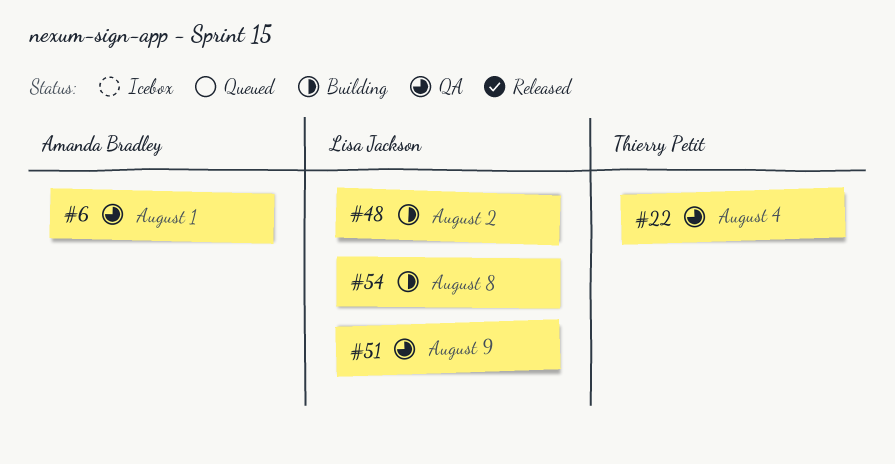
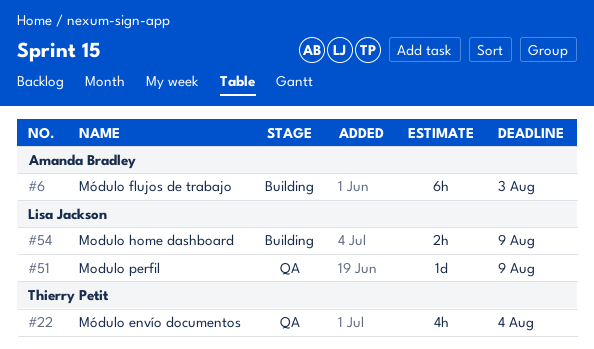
#6, status: QA -> Building
#6, due: Aug 1 -> Aug 3
#48: present -> none
#54, due: Aug 8 -> Aug 9

